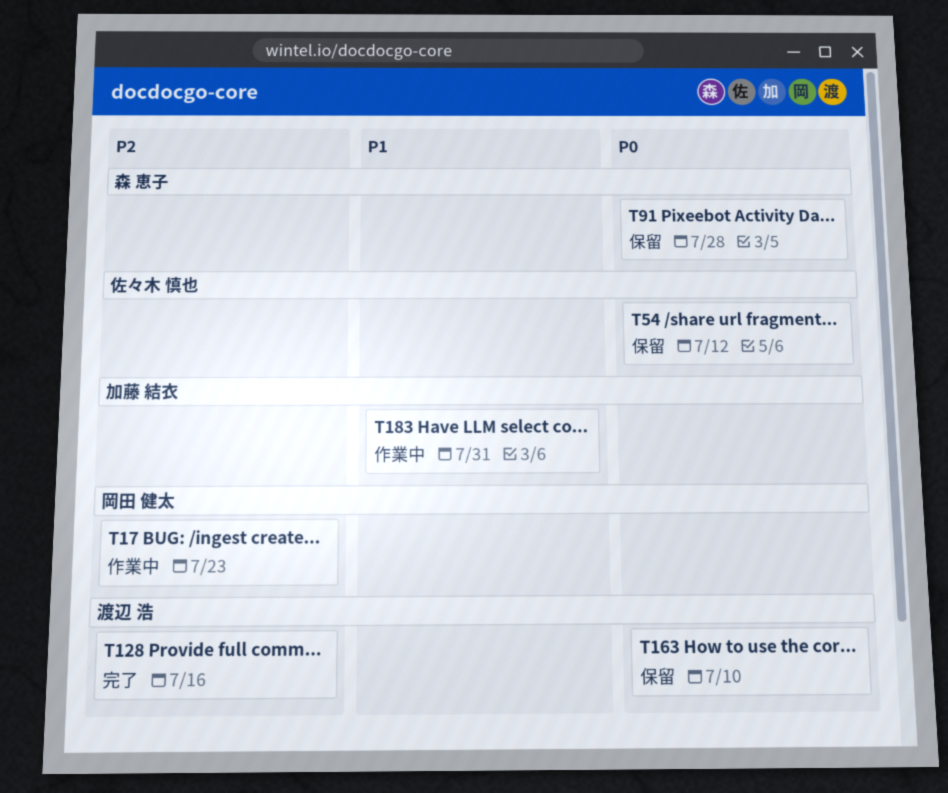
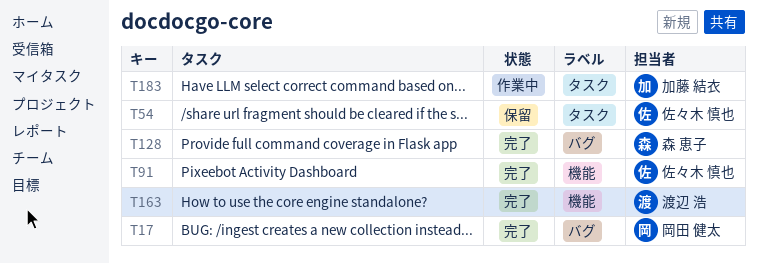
T17, status: 作業中 -> 完了
T91, status: 保留 -> 完了
T91, owner: 森 恵子 -> 佐々木 慎也
T128, owner: 渡辺 浩 -> 森 恵子
T163, status: 保留 -> 完了

